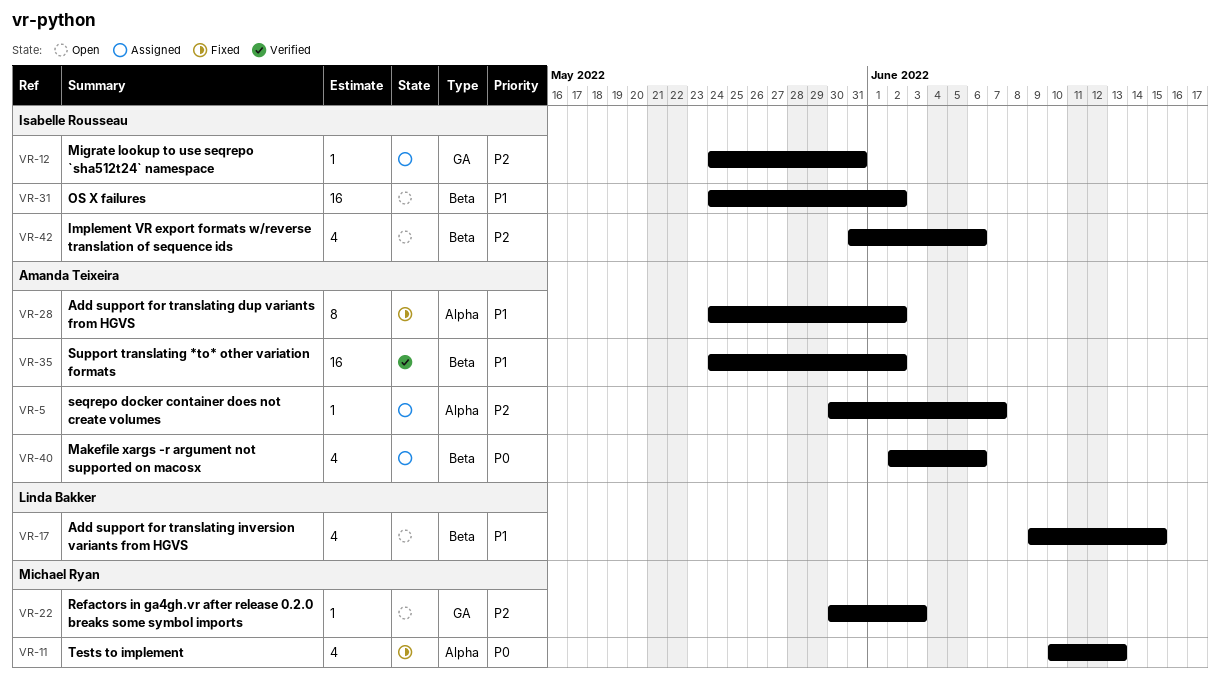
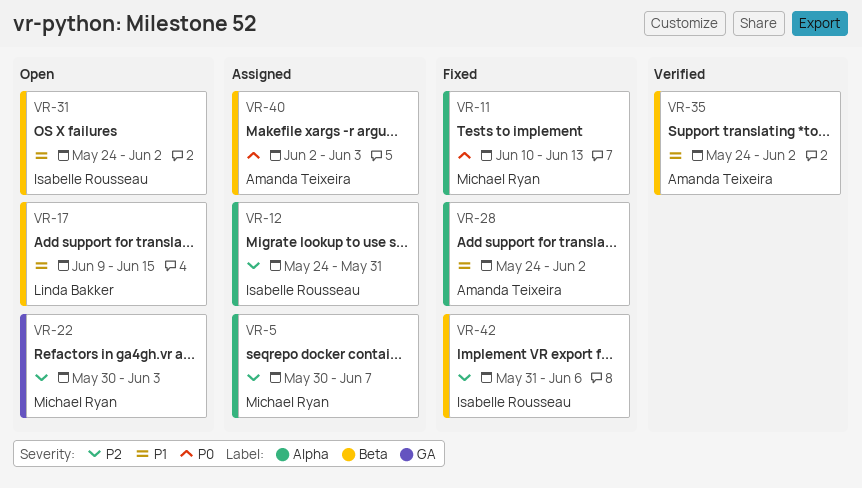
VR-5, owner: Amanda Teixeira -> Michael Ryan
VR-12, label: GA -> Alpha
VR-40, due: Jun 6 -> Jun 3
VR-42, status: Open -> Fixed

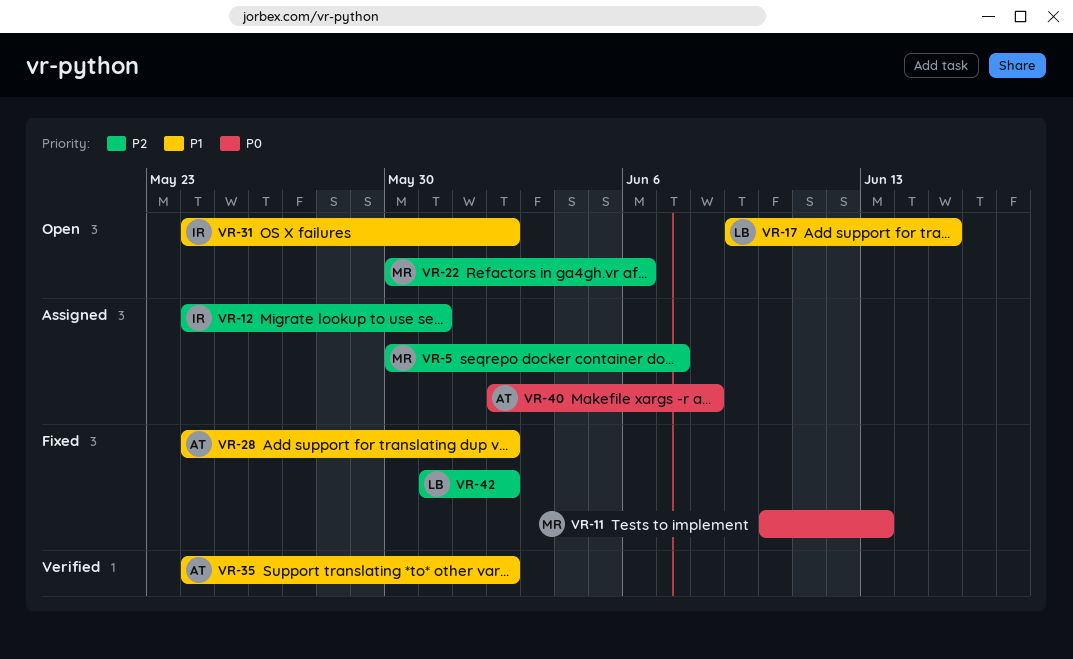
VR-22, due: Jun 3 -> Jun 6
VR-40, due: Jun 3 -> Jun 8
VR-42, owner: Isabelle Rousseau -> Linda Bakker
VR-42, due: Jun 6 -> Jun 2

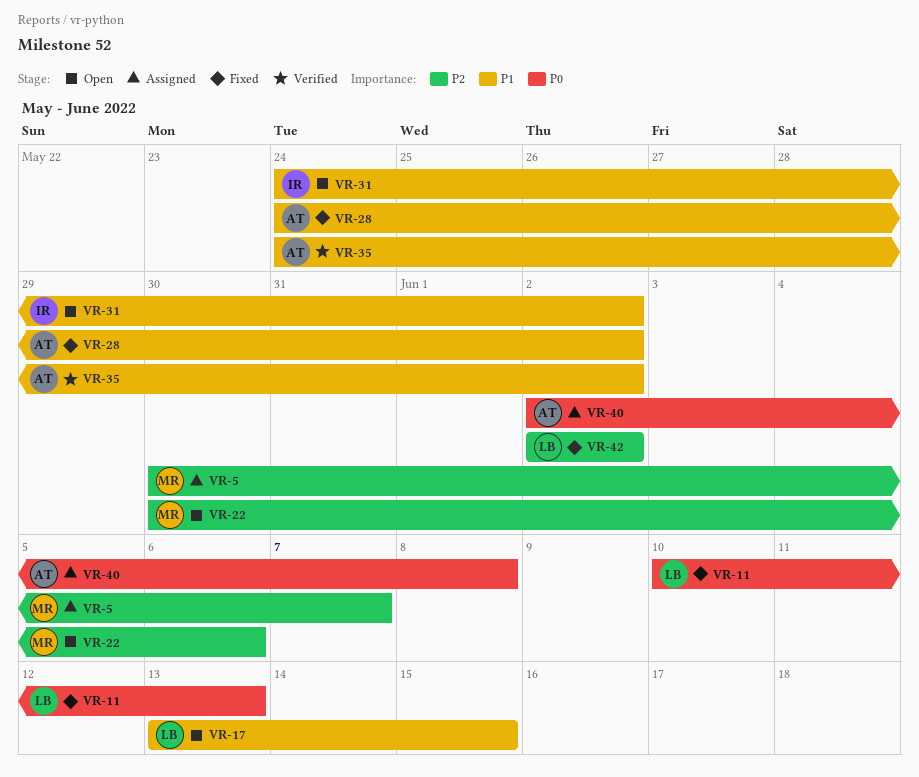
VR-11, owner: MR -> LB
VR-12: present -> none
VR-17, start: Jun 9 -> Jun 13
VR-42, start: May 31 -> Jun 2

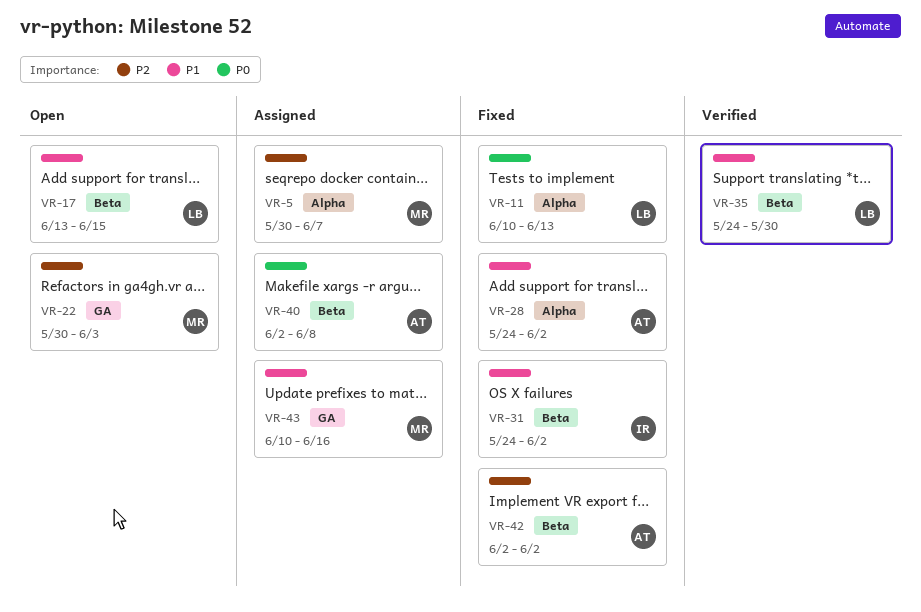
VR-22, due: Jun 6 -> Jun 3
VR-31, status: Open -> Fixed
VR-35, owner: AT -> LB
VR-35, due: Jun 2 -> May 30
VR-42, owner: LB -> AT
VR-43: none -> present

